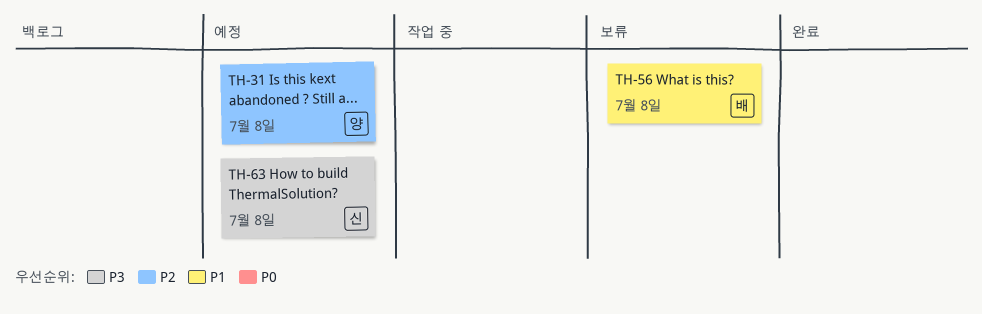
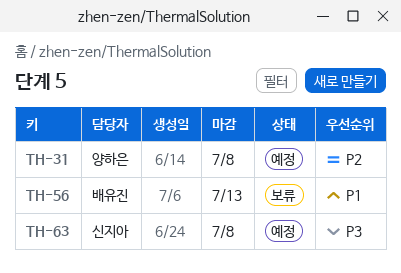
TH-56, due: Jul 8 -> Jul 13

